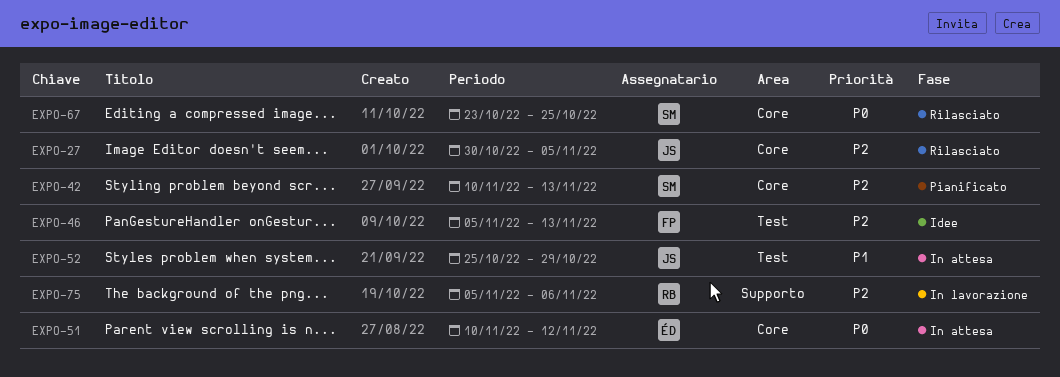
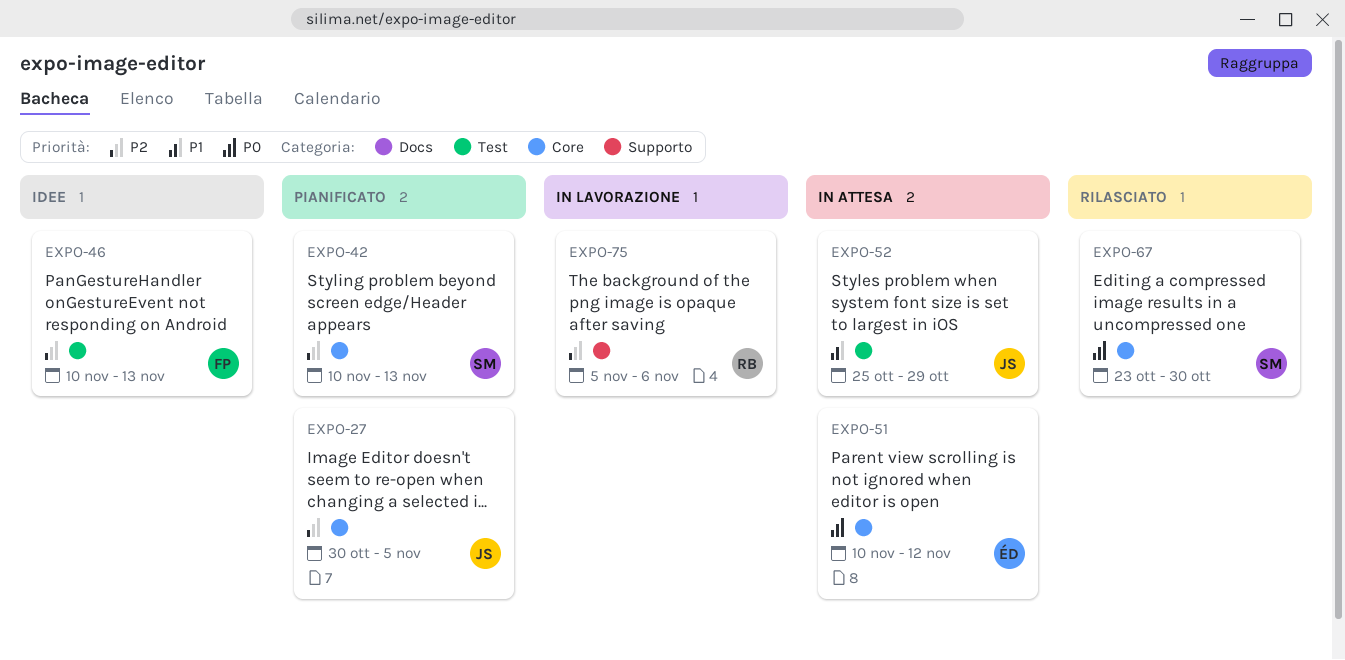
EXPO-27, status: Rilasciato -> Pianificato
EXPO-46, start: Nov 5 -> Nov 10
EXPO-67, due: Oct 25 -> Oct 30

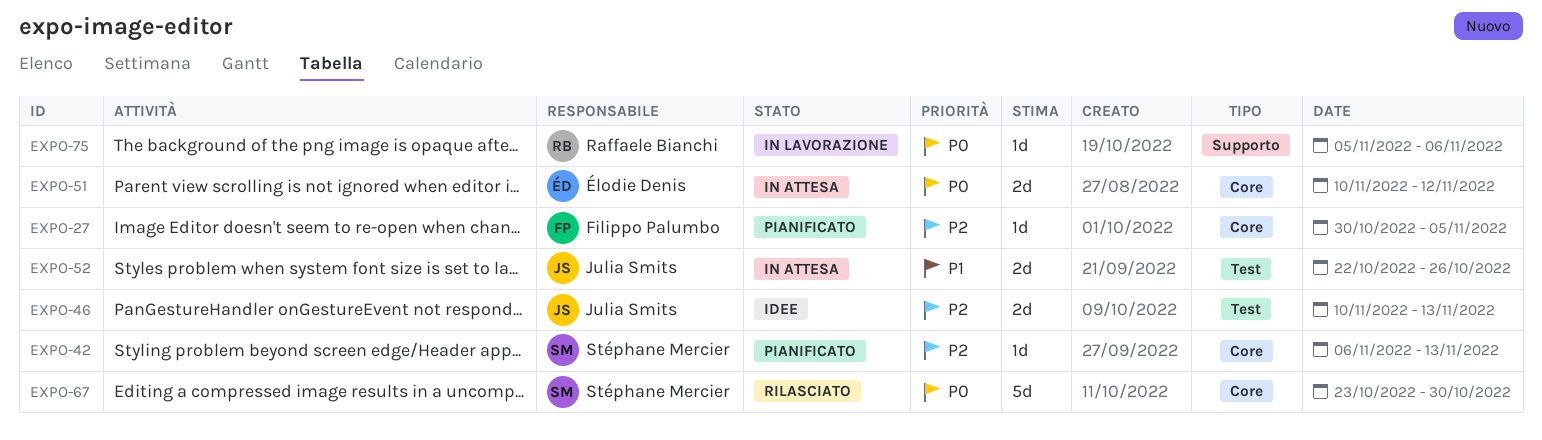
EXPO-27, owner: Julia Smits -> Filippo Palumbo
EXPO-42, start: Nov 10 -> Nov 6
EXPO-46, owner: Filippo Palumbo -> Julia Smits
EXPO-52, start: Oct 25 -> Oct 22
EXPO-52, due: Oct 29 -> Oct 26
EXPO-75, priority: P2 -> P0

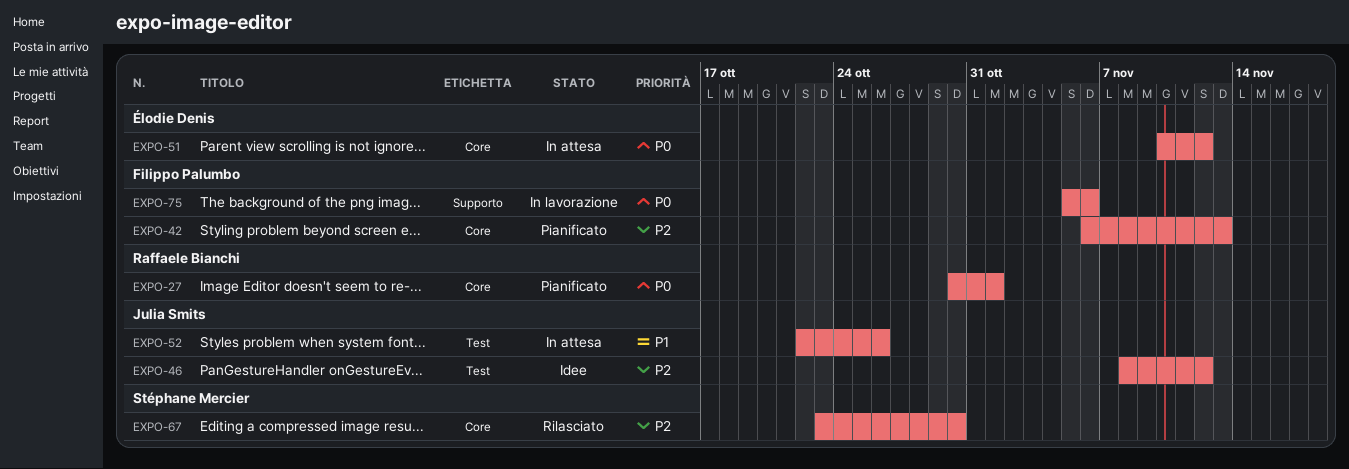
EXPO-27, owner: Filippo Palumbo -> Raffaele Bianchi
EXPO-27, priority: P2 -> P0
EXPO-27, due: Nov 5 -> Nov 1
EXPO-42, owner: Stéphane Mercier -> Filippo Palumbo
EXPO-46, start: Nov 10 -> Nov 8
EXPO-46, due: Nov 13 -> Nov 12
EXPO-67, priority: P0 -> P2
EXPO-75, owner: Raffaele Bianchi -> Filippo Palumbo

